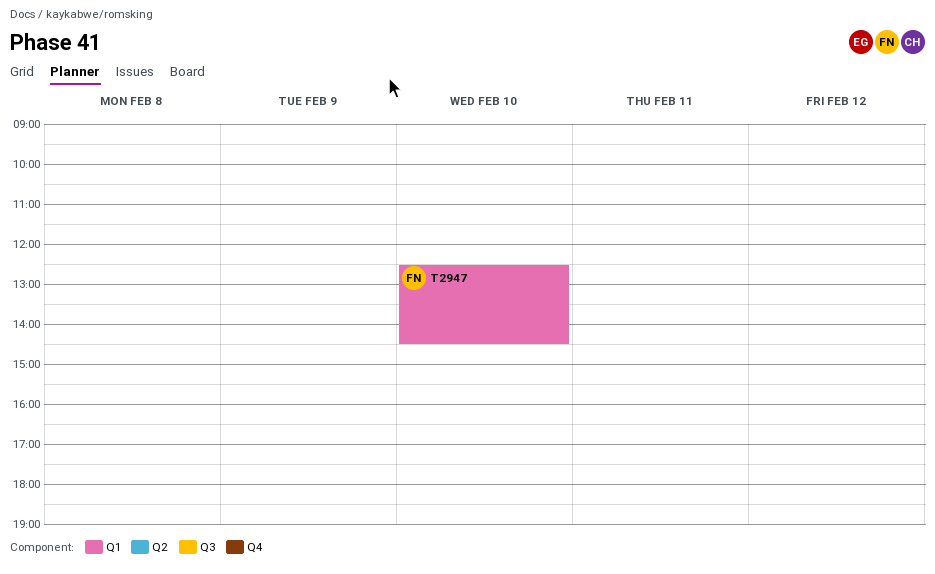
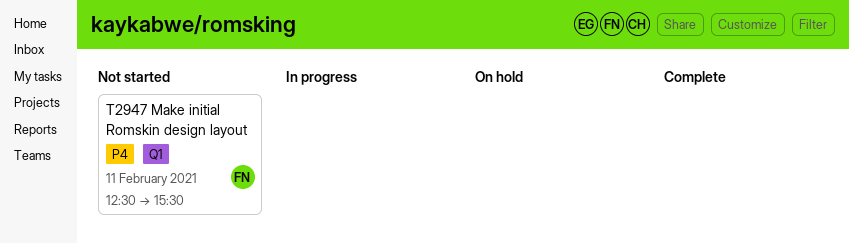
T2947, day: Feb 10 -> Feb 11
T2947, ends: 14:30 -> 15:30

